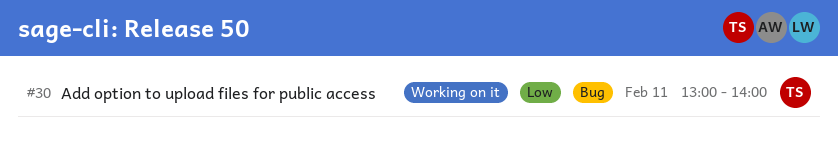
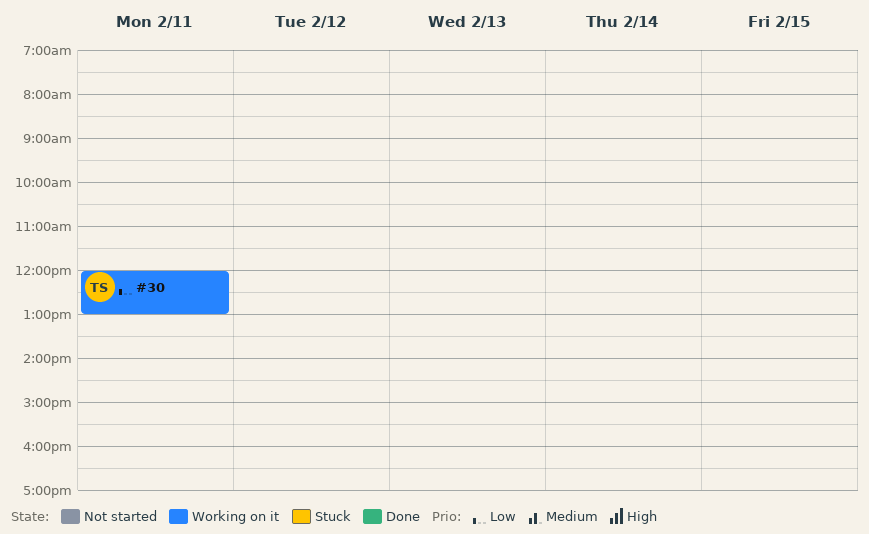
#30, begins: 13:00 -> 12:00
#30, ends: 14:00 -> 13:00

